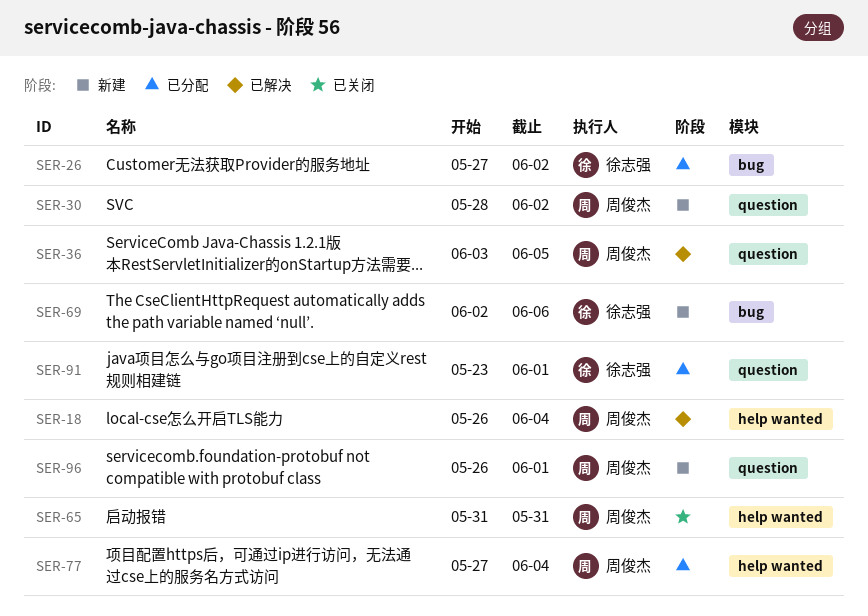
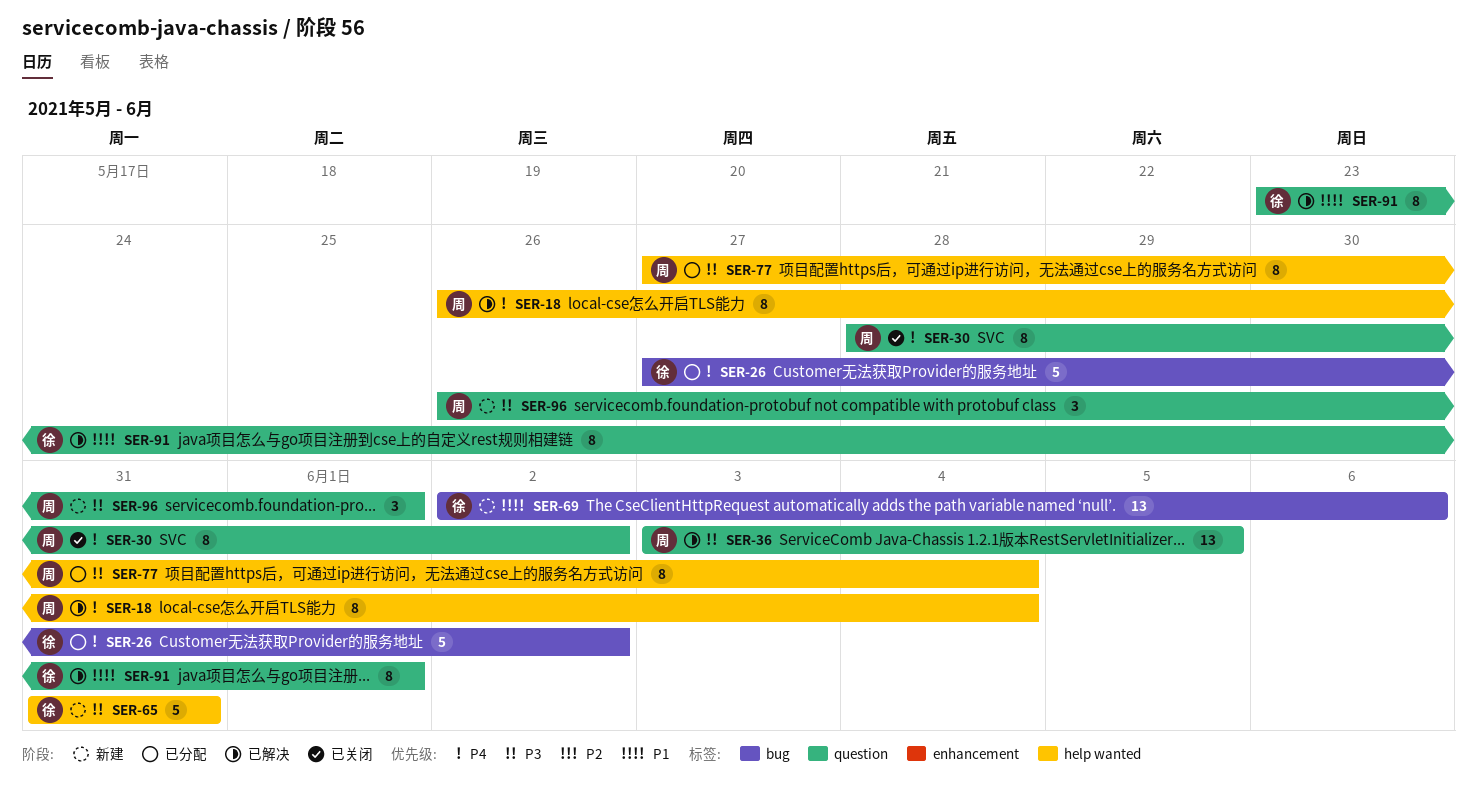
SER-30, status: 新建 -> 已关闭
SER-65, status: 已关闭 -> 新建
SER-65, owner: 周俊杰 -> 徐志强
SER-91, status: 已分配 -> 已解决

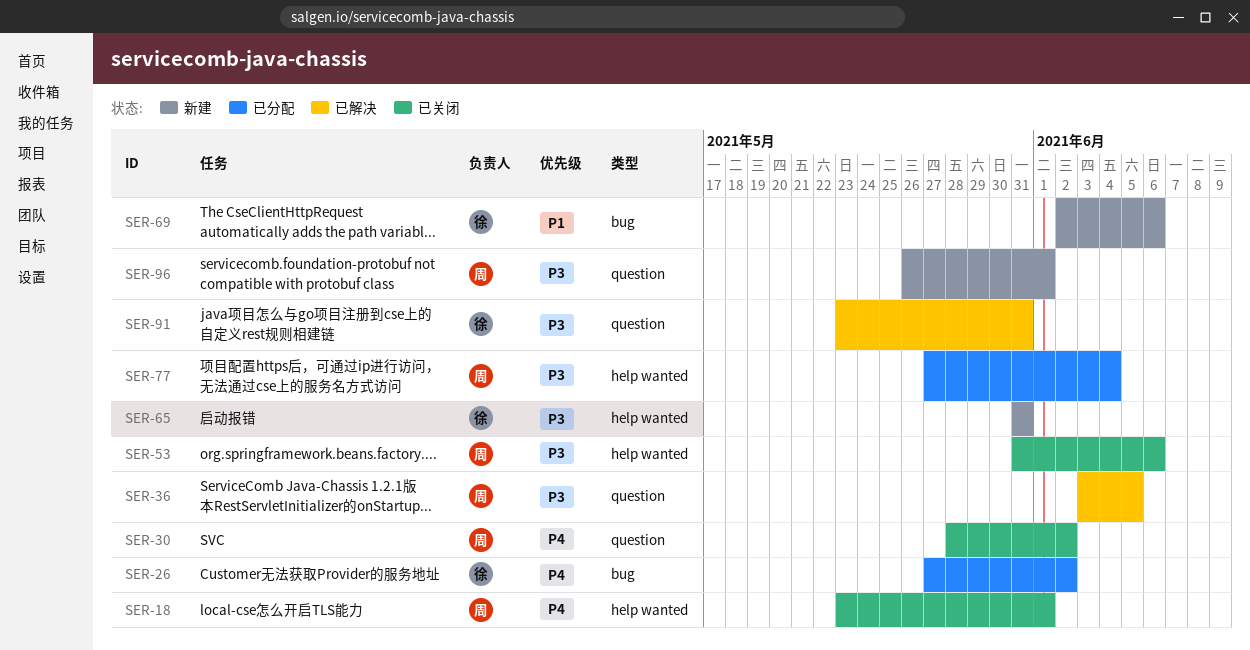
SER-18, status: 已解决 -> 已关闭
SER-18, start: May 26 -> May 23
SER-18, due: Jun 4 -> Jun 1
SER-53: none -> present
SER-91, priority: P1 -> P3
SER-91, due: Jun 1 -> May 31

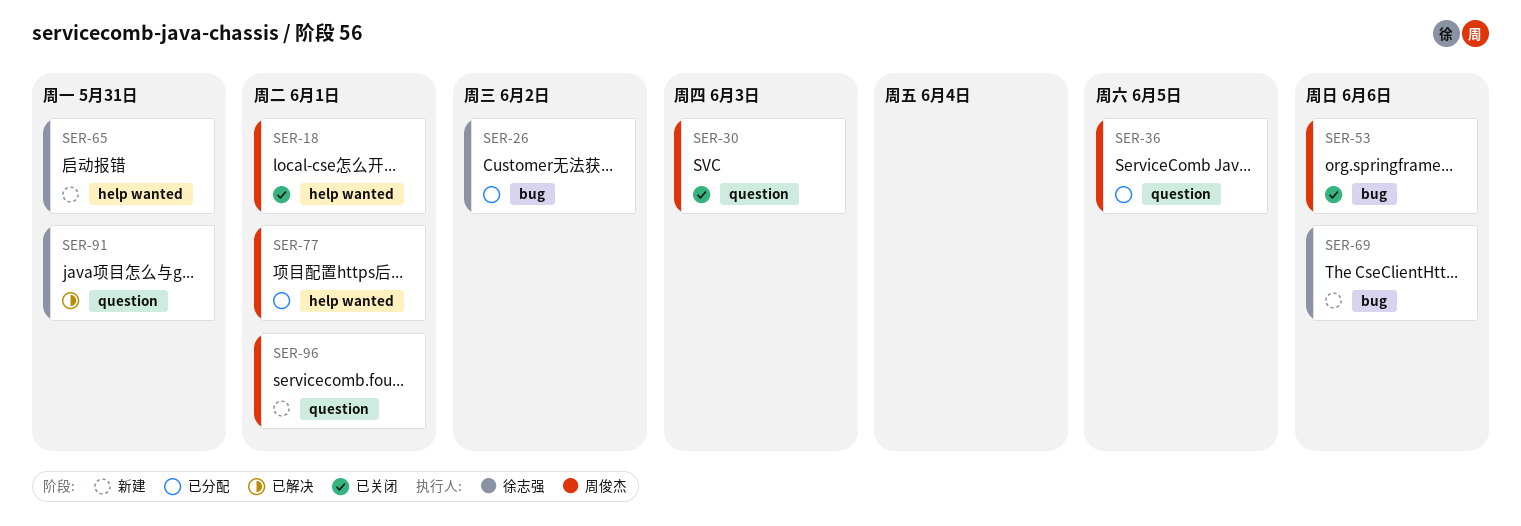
SER-30, due: Jun 2 -> Jun 3
SER-36, status: 已解决 -> 已分配
SER-53, label: help wanted -> bug
SER-77, due: Jun 4 -> Jun 1

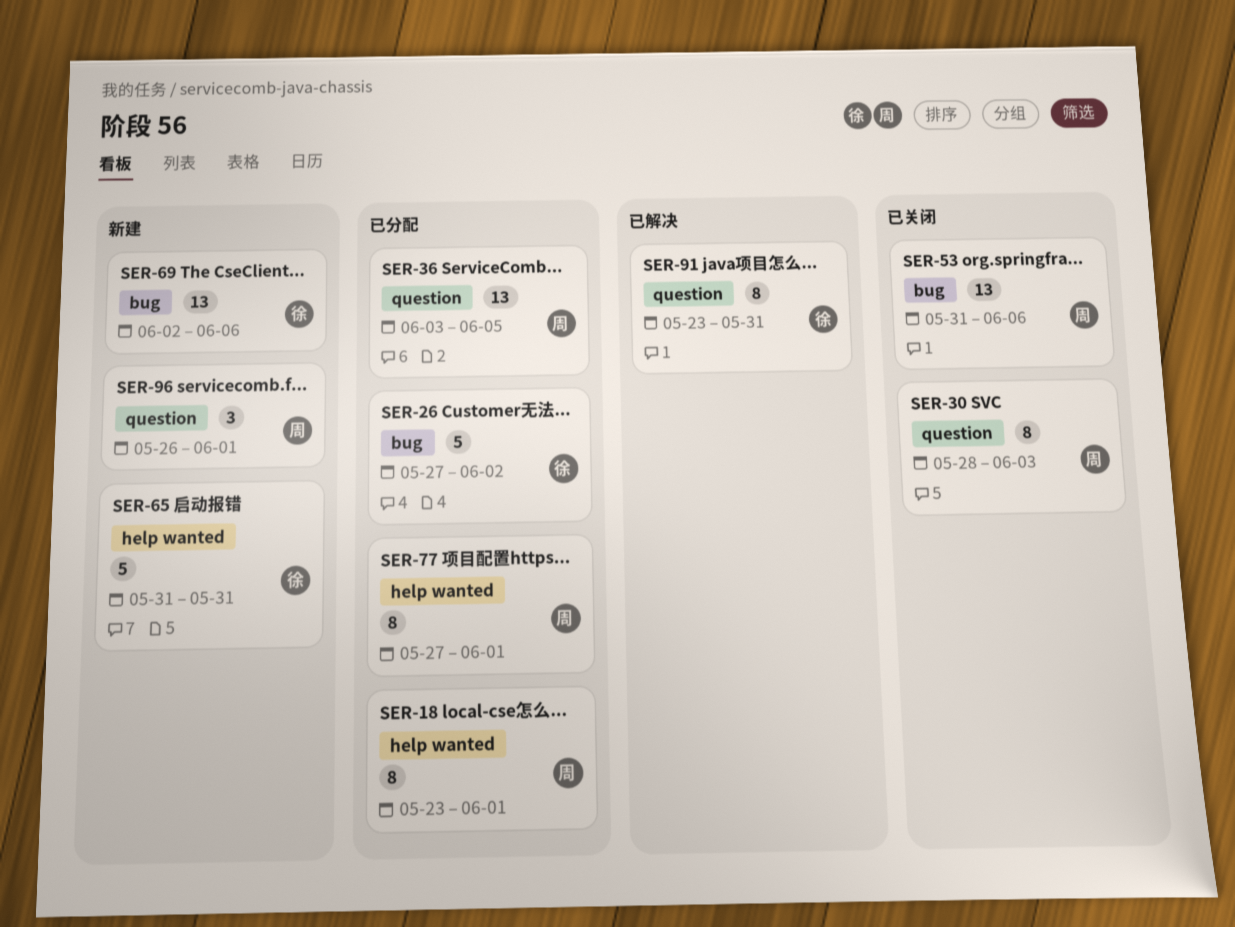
SER-18, status: 已关闭 -> 已分配

